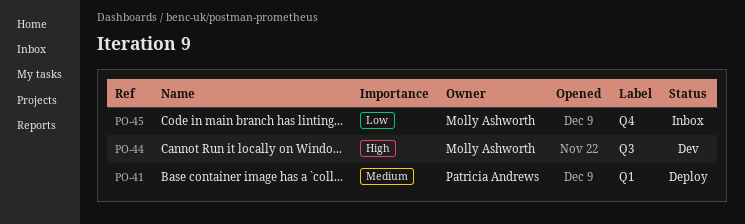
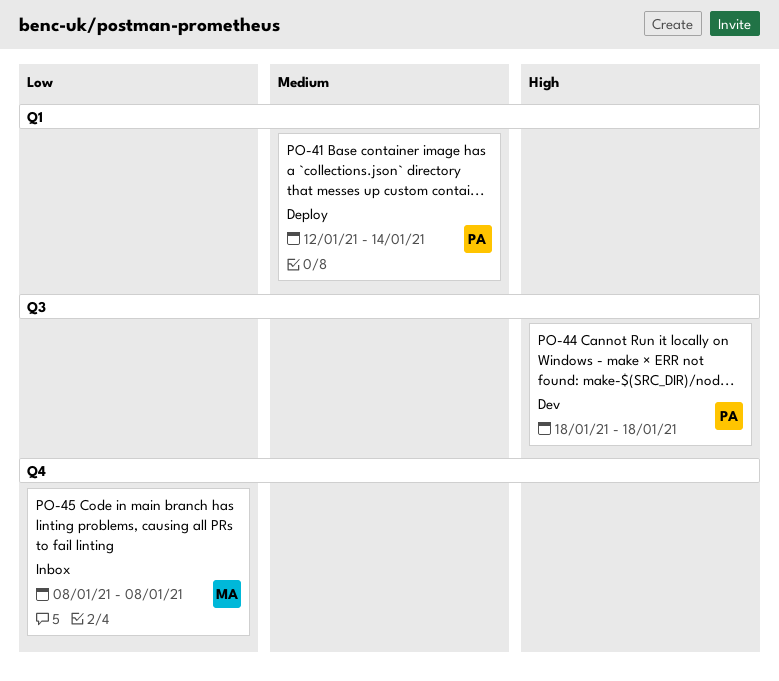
PO-44, owner: Molly Ashworth -> Patricia Andrews

